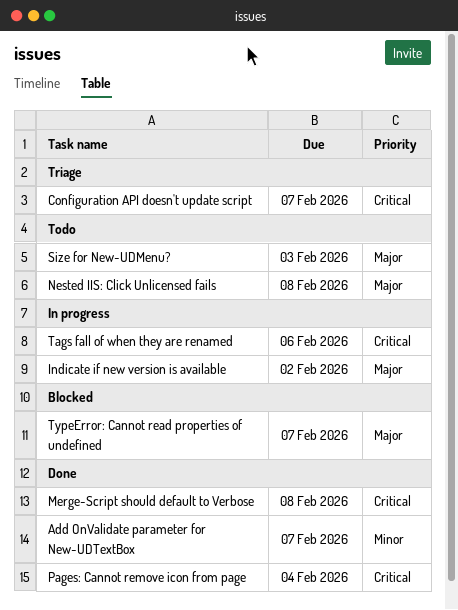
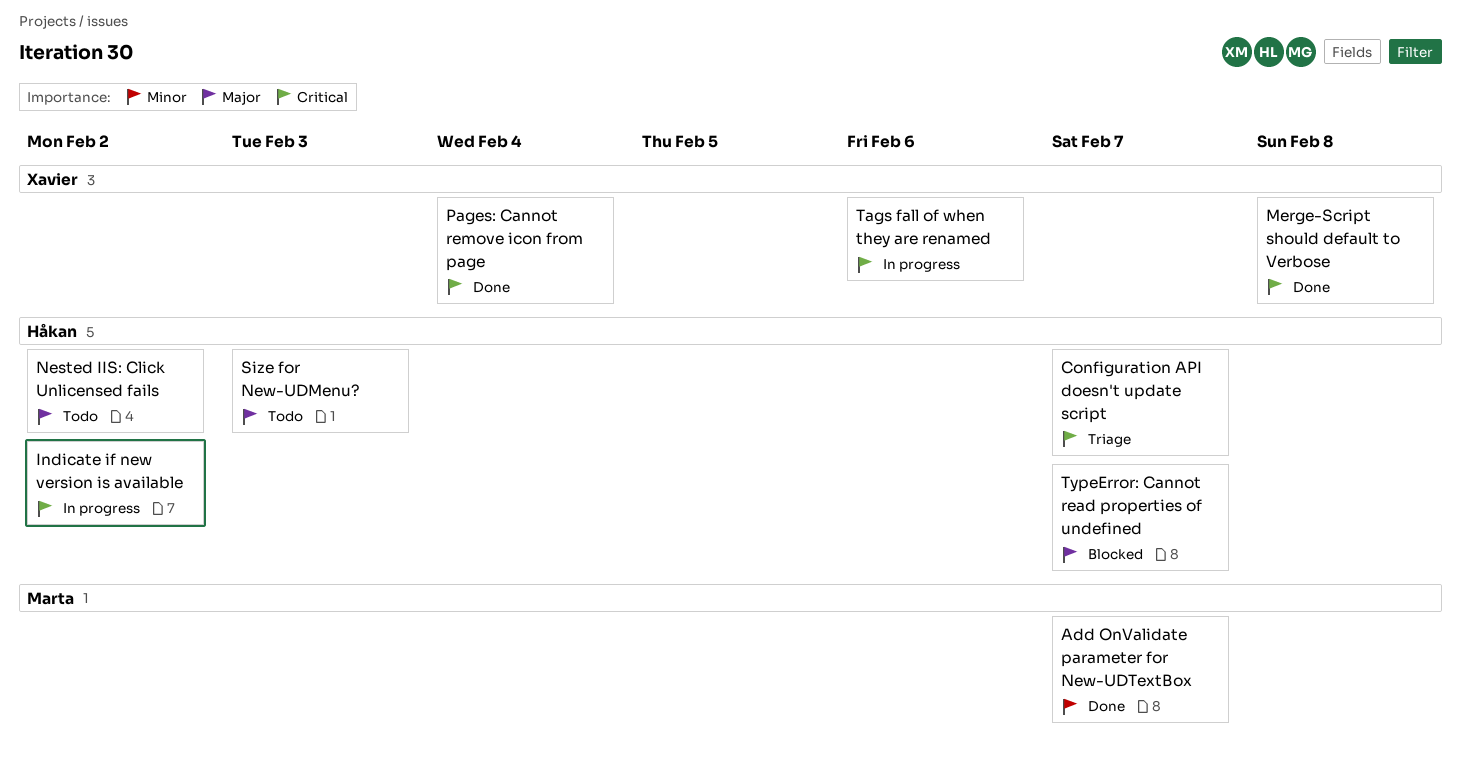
Indicate if new version is available, priority: Major -> Critical
Nested IIS: Click Unlicensed fails, due: Feb 8 -> Feb 2

